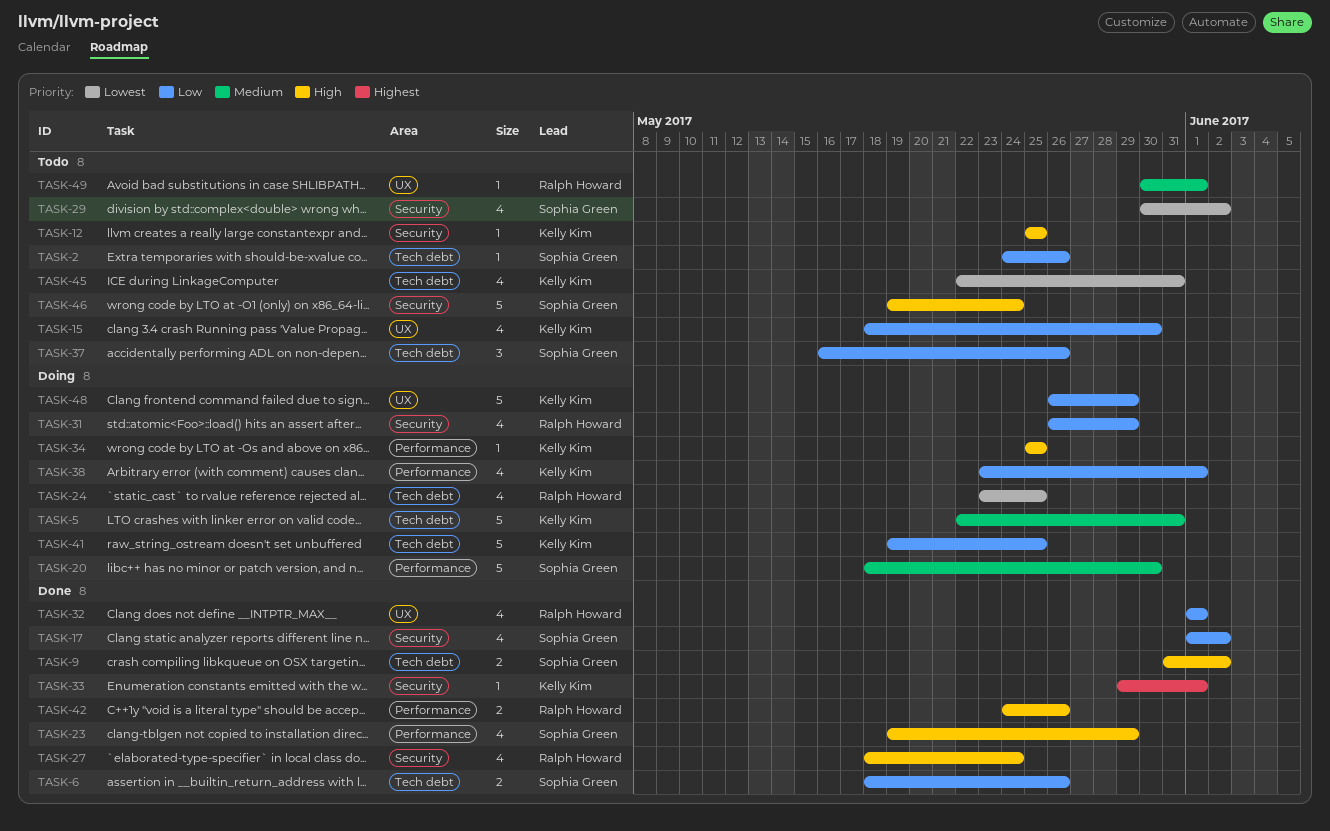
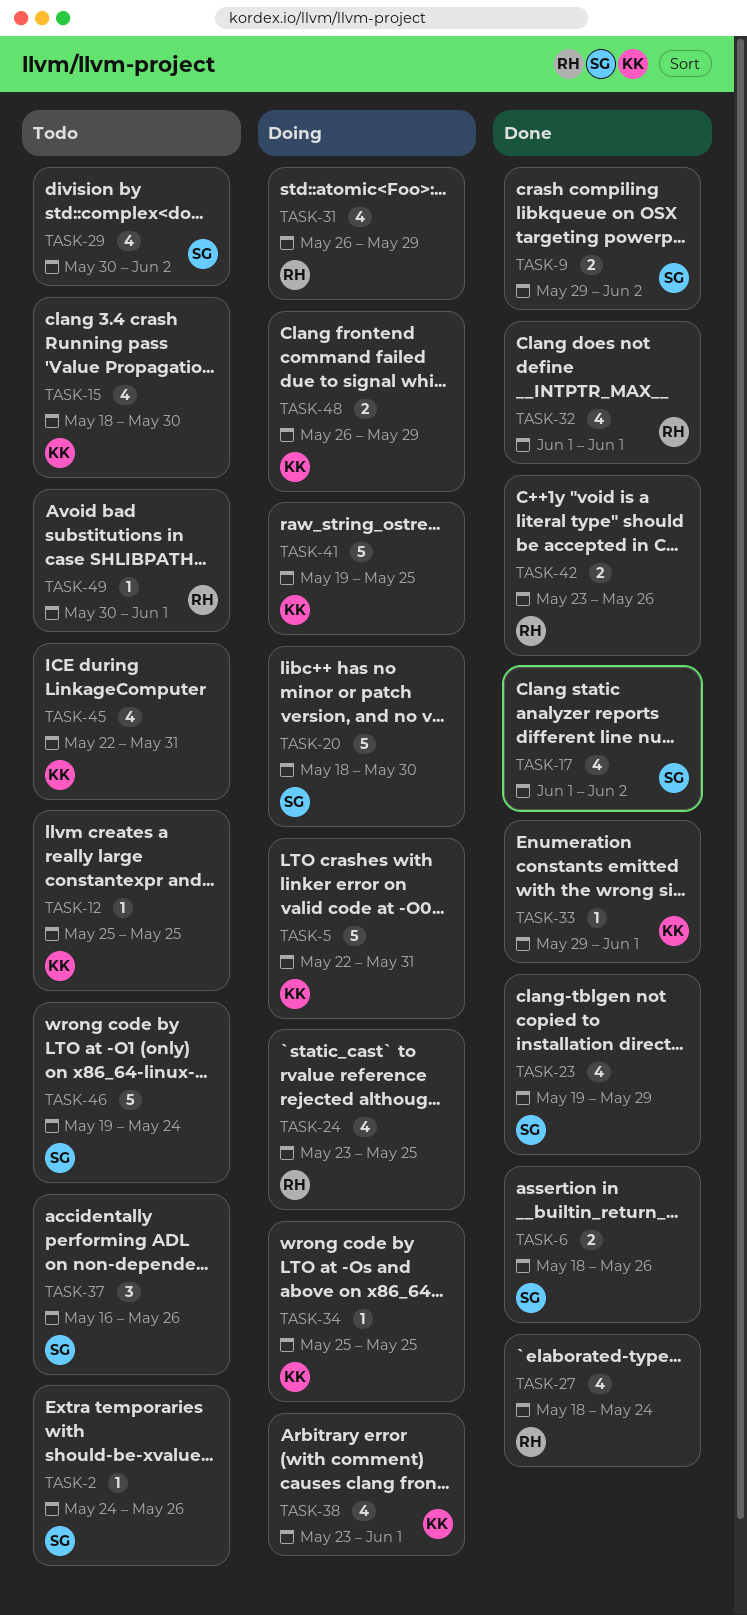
TASK-9, start: May 31 -> May 29
TASK-42, start: May 24 -> May 23
TASK-48, estimate: 5 -> 2

